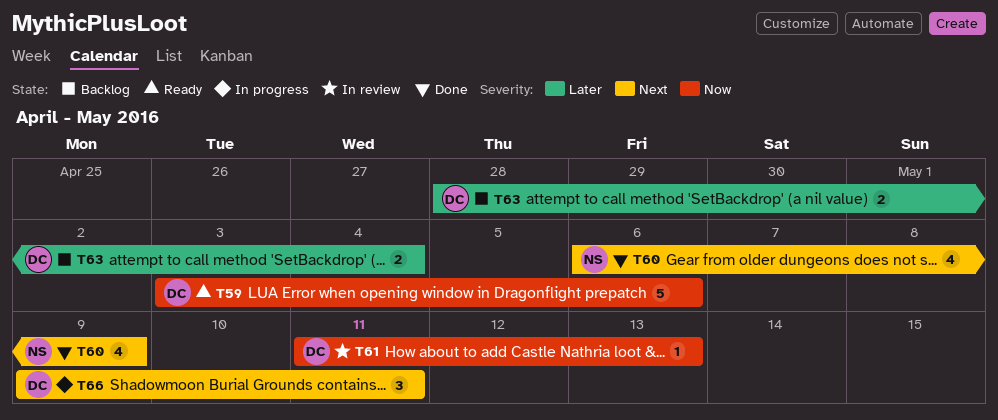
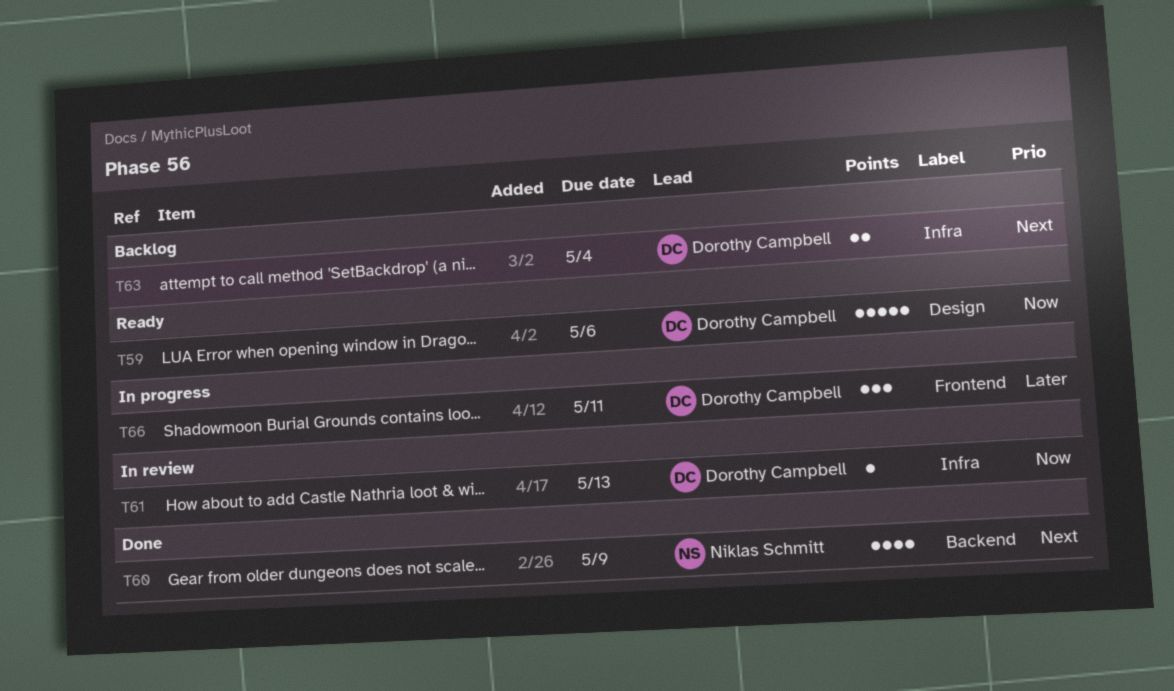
T63, priority: Later -> Next
T66, priority: Next -> Later

